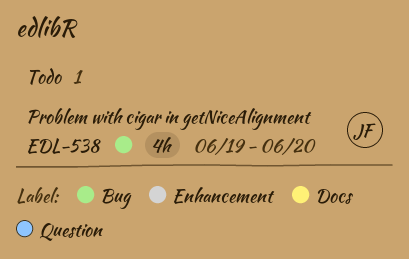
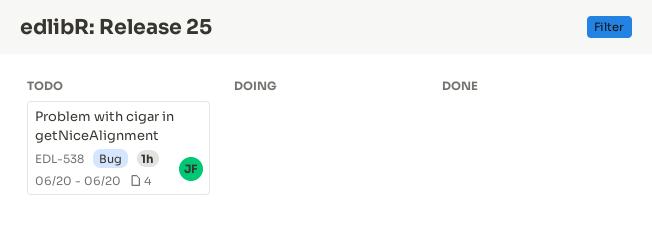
EDL-538, estimate: 4h -> 1h
EDL-538, start: Jun 19 -> Jun 20

